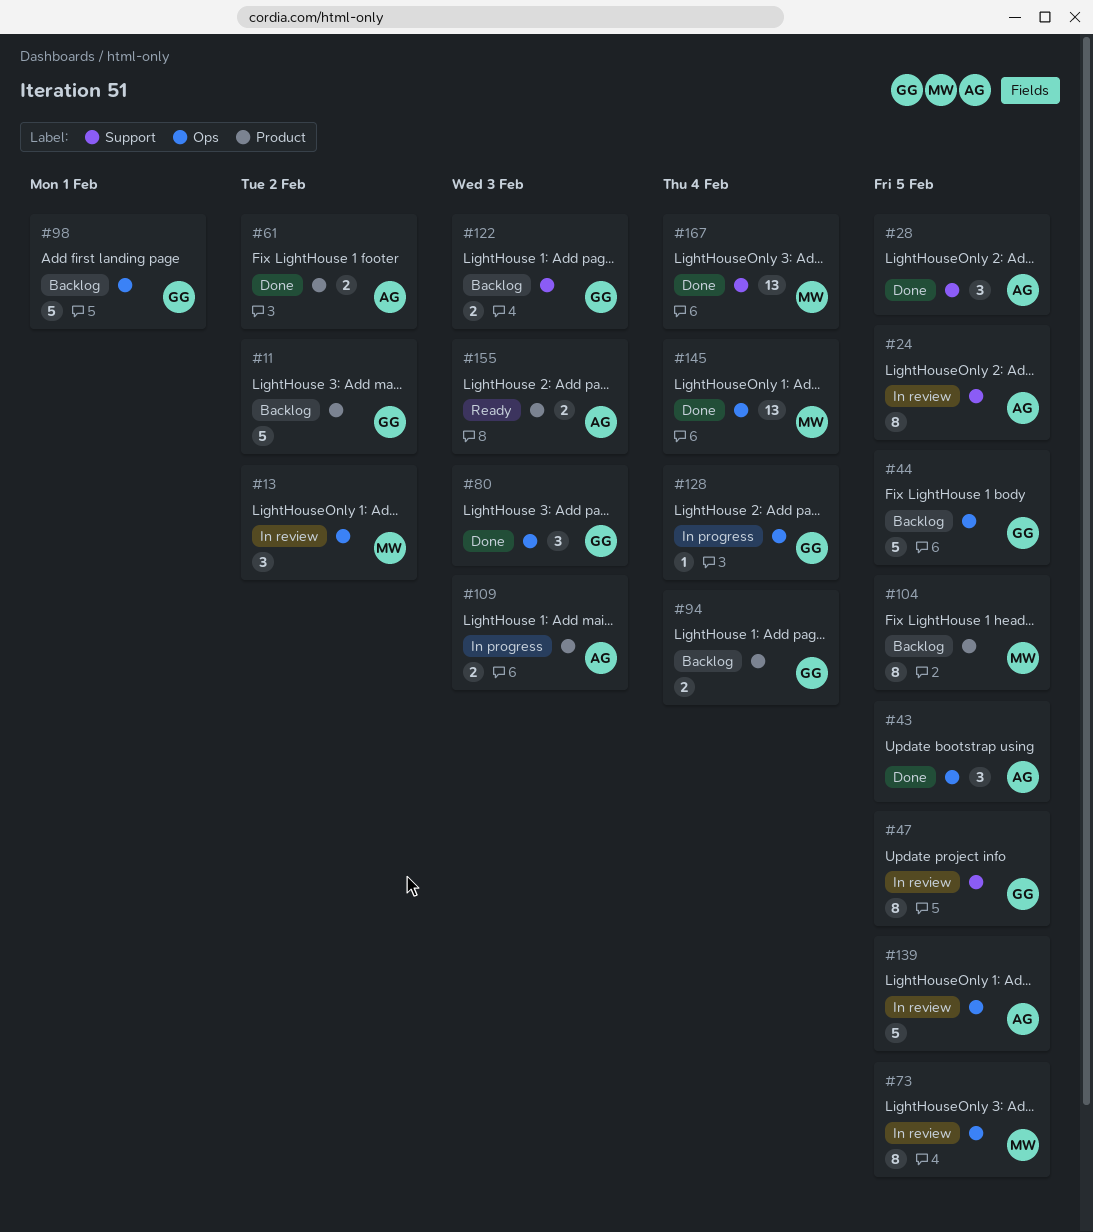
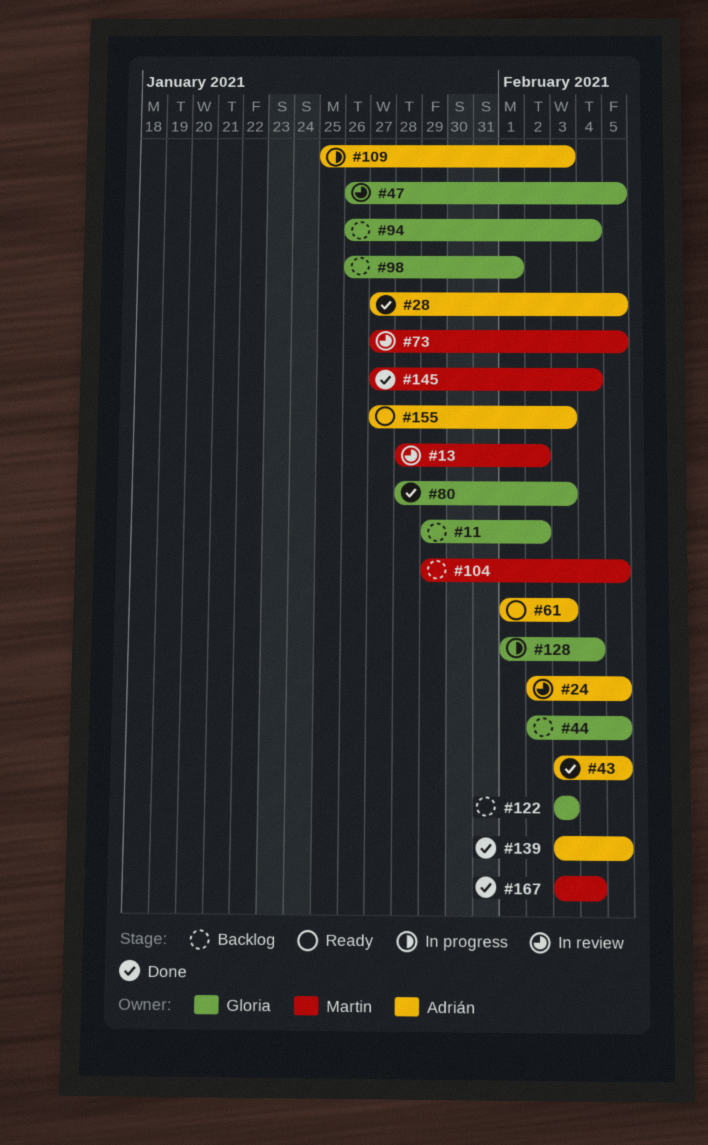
#61, status: Done -> Ready
#61, due: Feb 2 -> Feb 3
#139, status: In review -> Done

